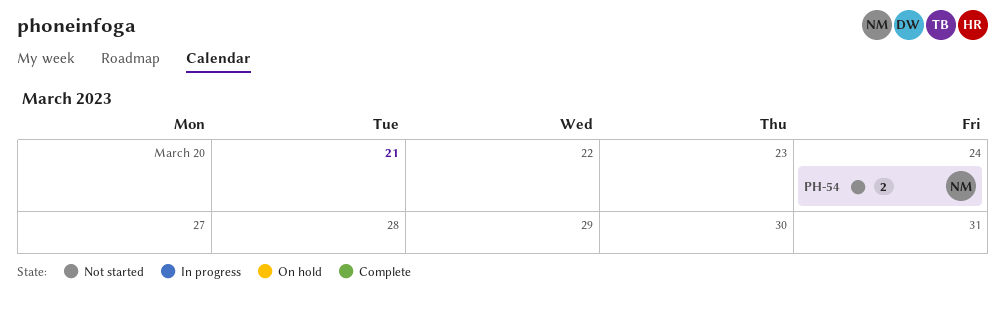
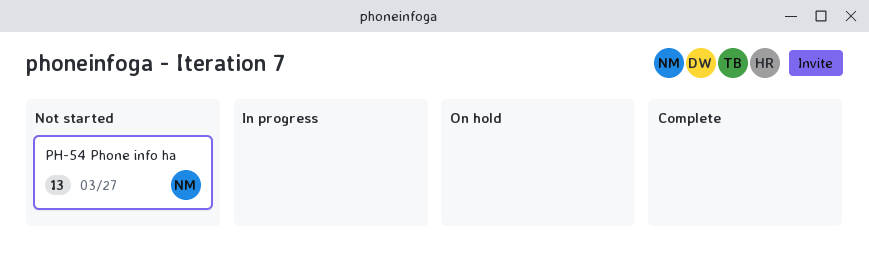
PH-54, estimate: 2 -> 13
PH-54, due: Mar 24 -> Mar 27

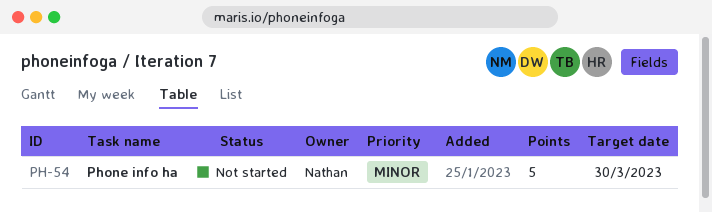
PH-54, estimate: 13 -> 5
PH-54, due: Mar 27 -> Mar 30

